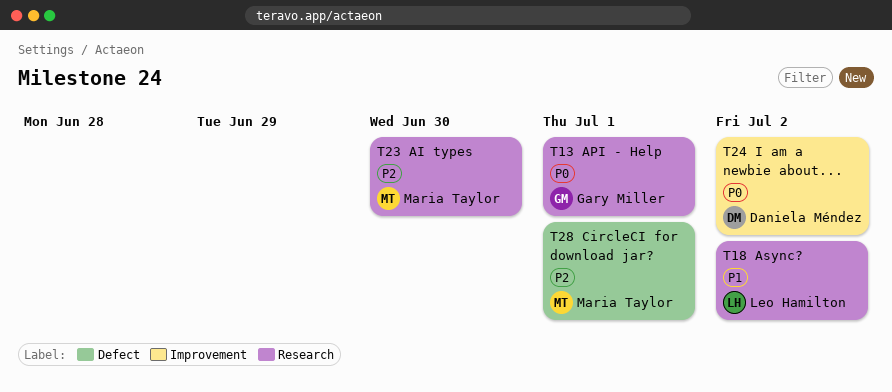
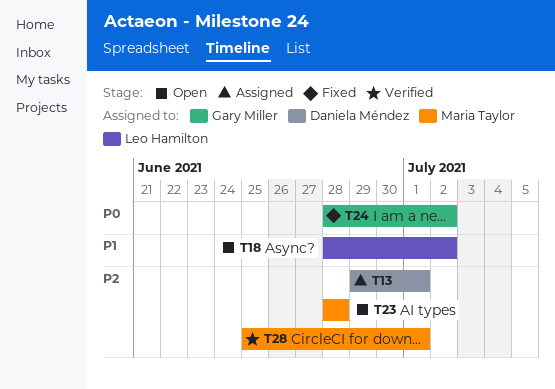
T13, owner: Gary Miller -> Daniela Méndez
T13, priority: P0 -> P2
T23, due: Jun 30 -> Jun 28
T24, owner: Daniela Méndez -> Gary Miller

